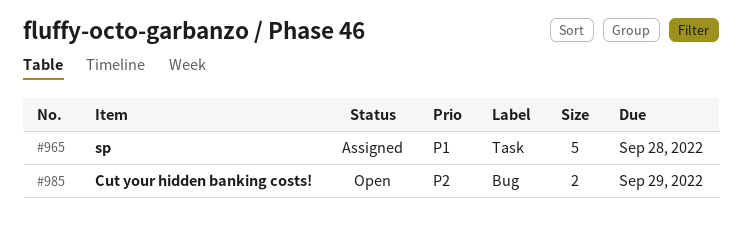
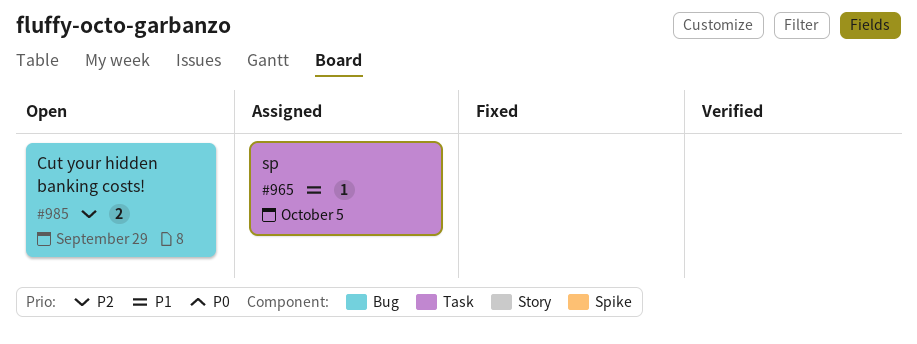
#965, estimate: 5 -> 1
#965, due: Sep 28 -> Oct 5

